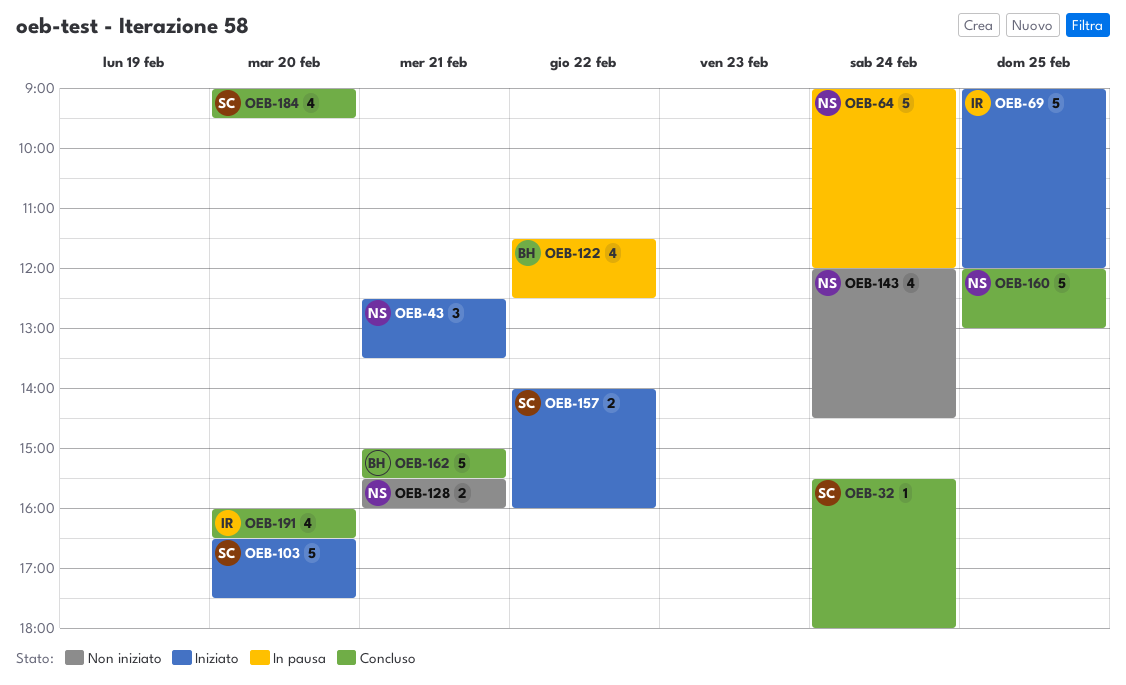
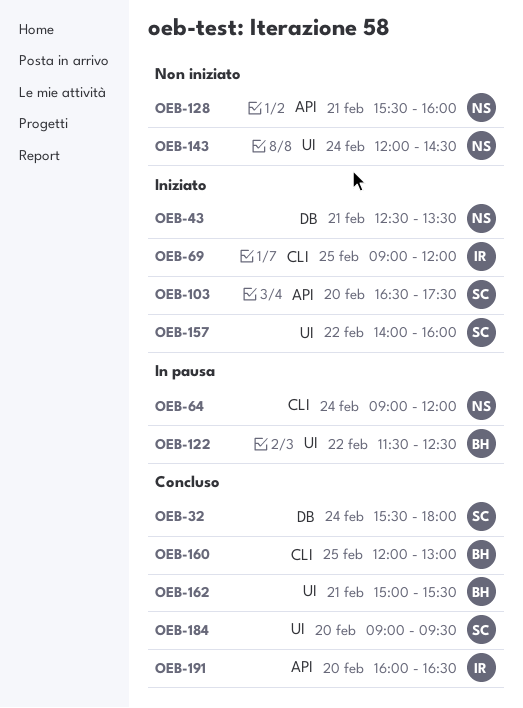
OEB-160, owner: NS -> BH

